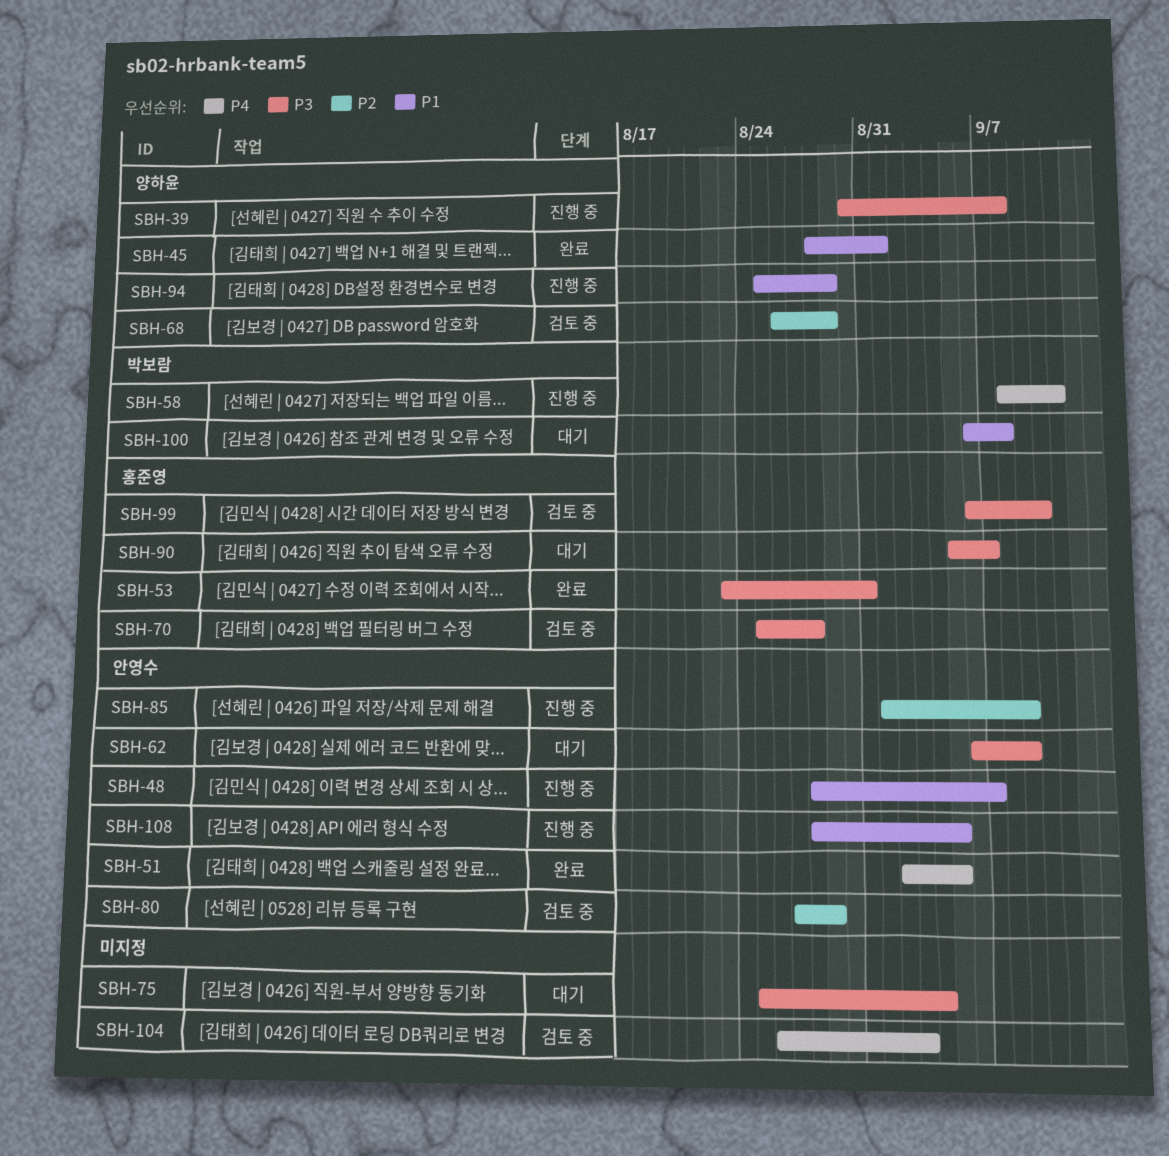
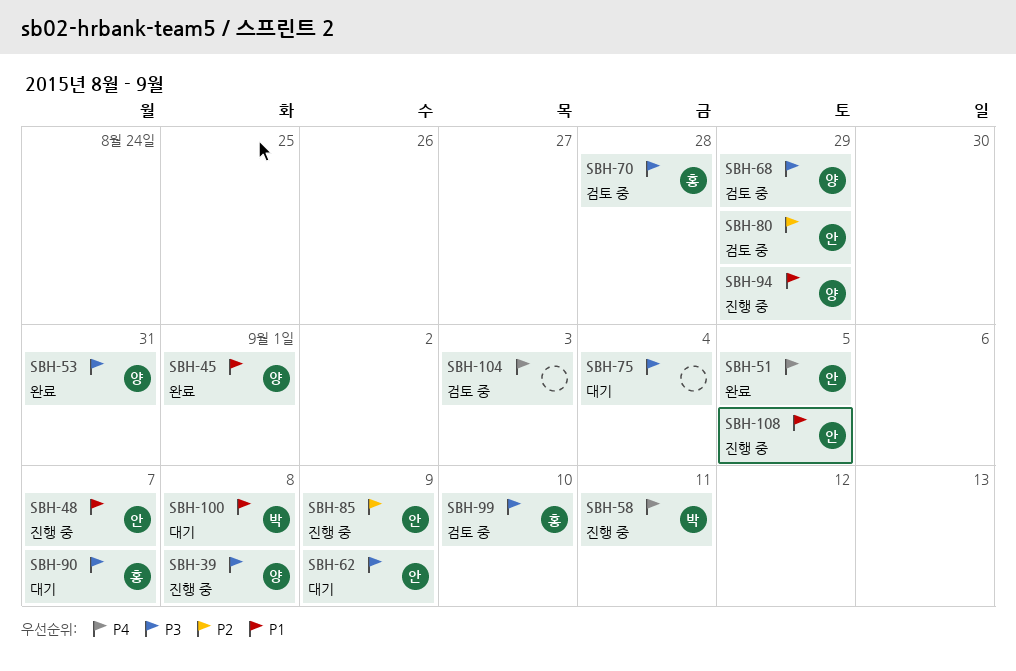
SBH-53, owner: 홍준영 -> 양하윤
SBH-68, priority: P2 -> P3

